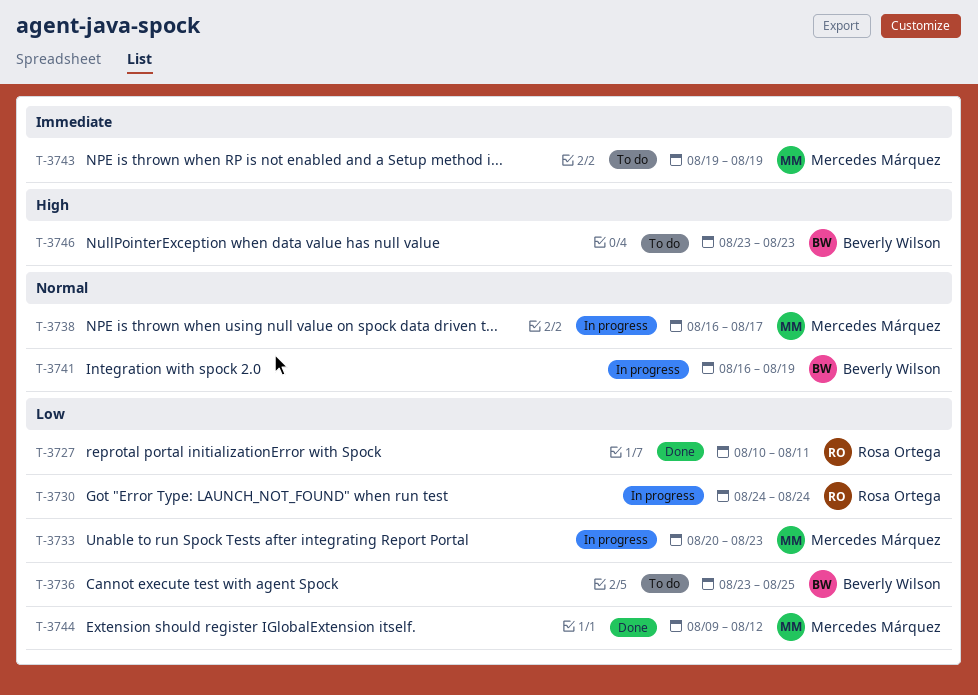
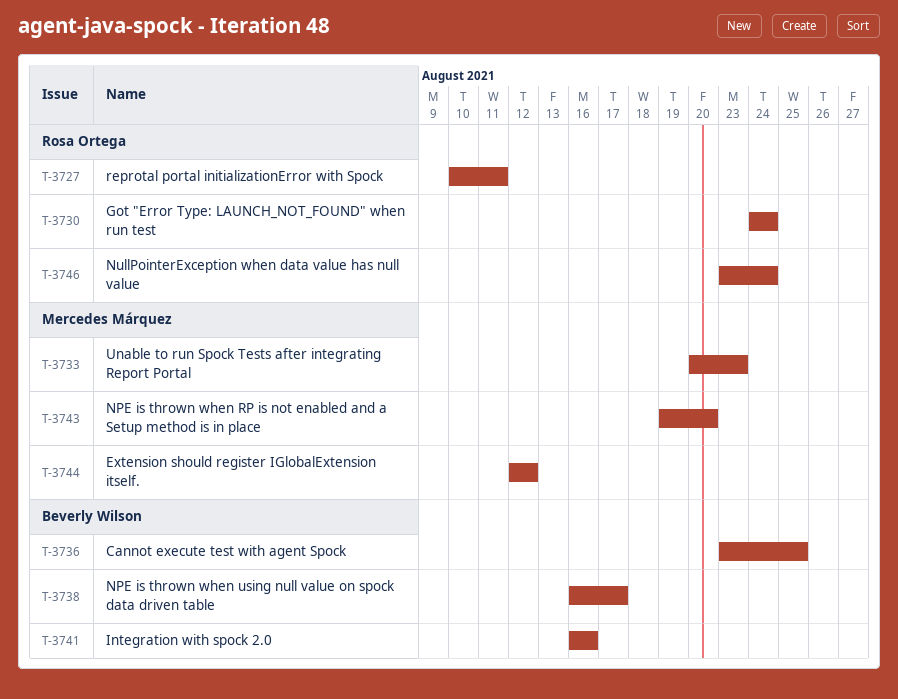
T-3738, owner: Mercedes Márquez -> Beverly Wilson
T-3741, due: Aug 19 -> Aug 16
T-3743, due: Aug 19 -> Aug 20
T-3744, start: Aug 9 -> Aug 12
T-3746, owner: Beverly Wilson -> Rosa Ortega
T-3746, due: Aug 23 -> Aug 24

